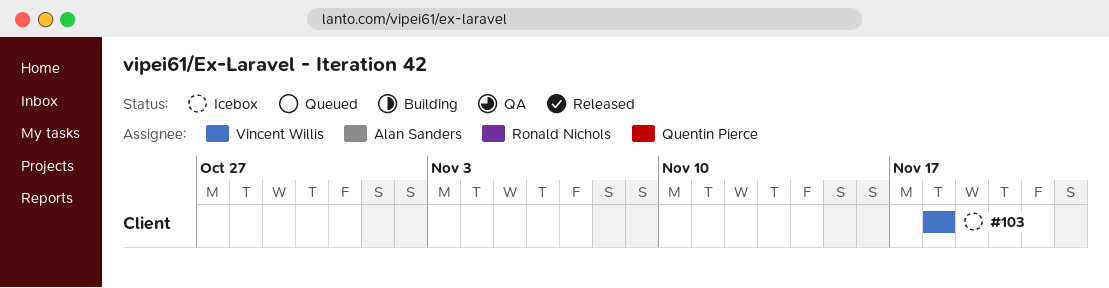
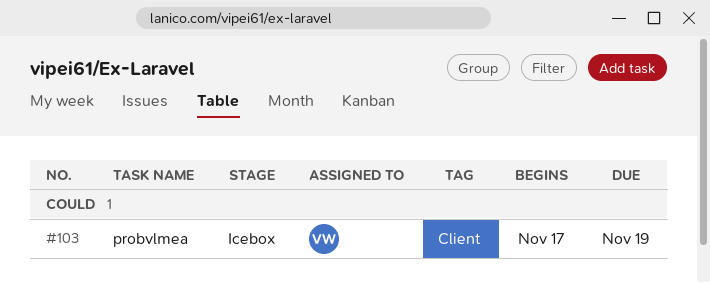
#103, start: Nov 18 -> Nov 17
#103, due: Nov 18 -> Nov 19

